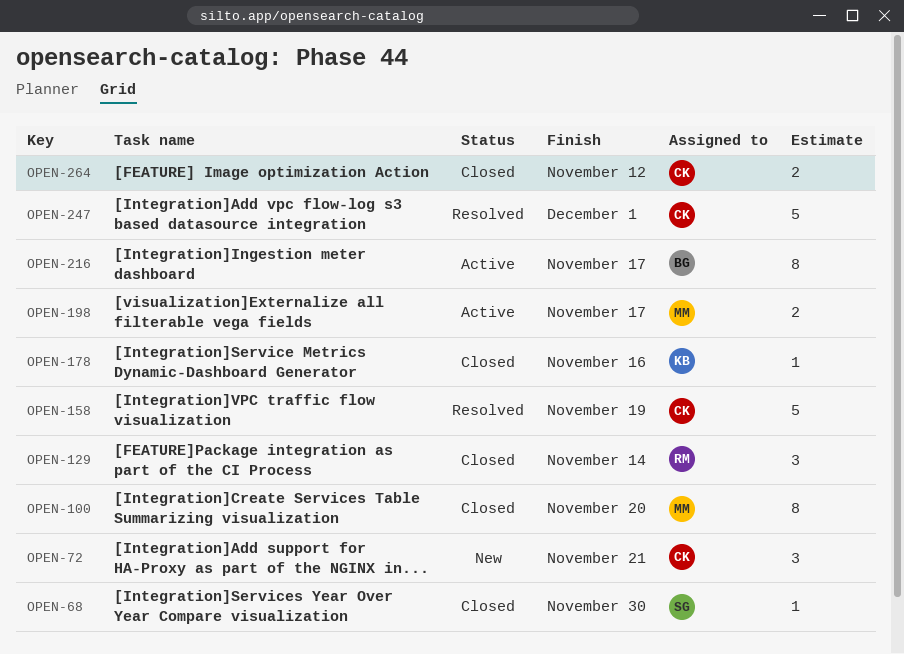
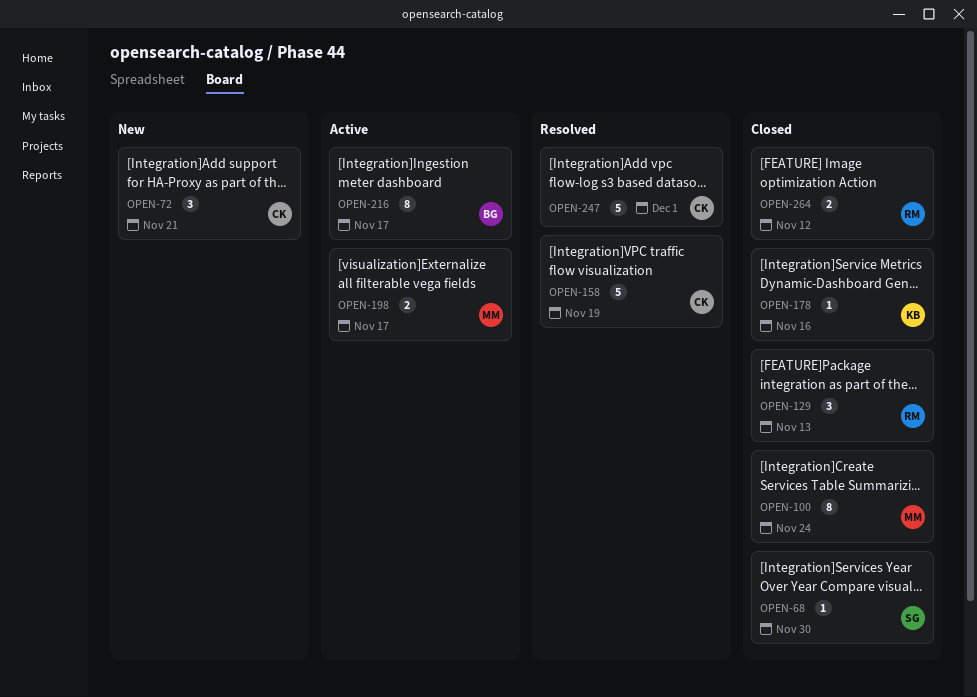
OPEN-100, due: Nov 20 -> Nov 24
OPEN-129, due: Nov 14 -> Nov 13
OPEN-264, owner: CK -> RM

